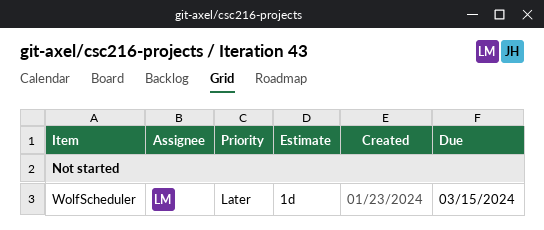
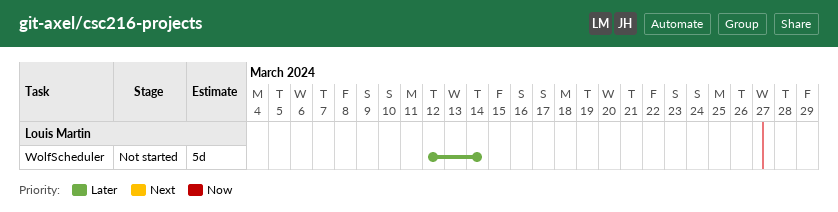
WolfScheduler, estimate: 1d -> 5d
WolfScheduler, due: Mar 15 -> Mar 14

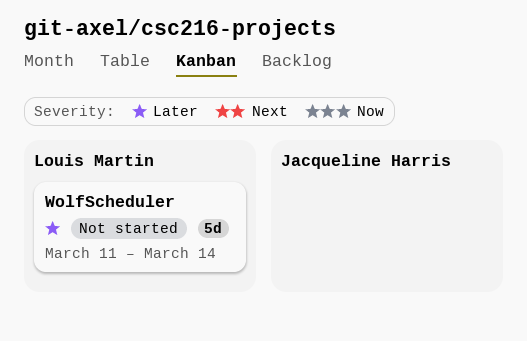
WolfScheduler, start: Mar 12 -> Mar 11

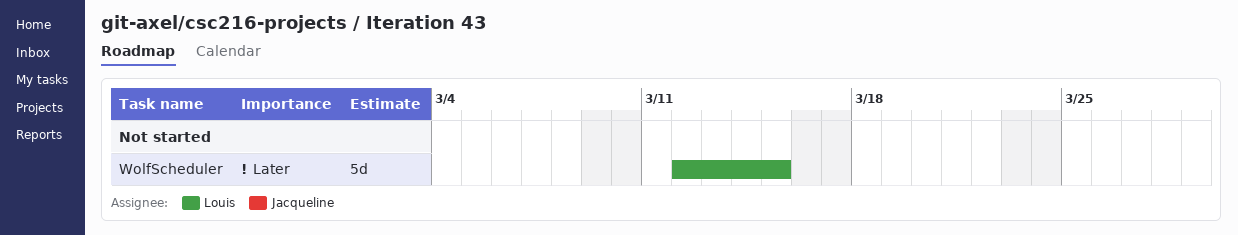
WolfScheduler, start: Mar 11 -> Mar 12
WolfScheduler, due: Mar 14 -> Mar 15

